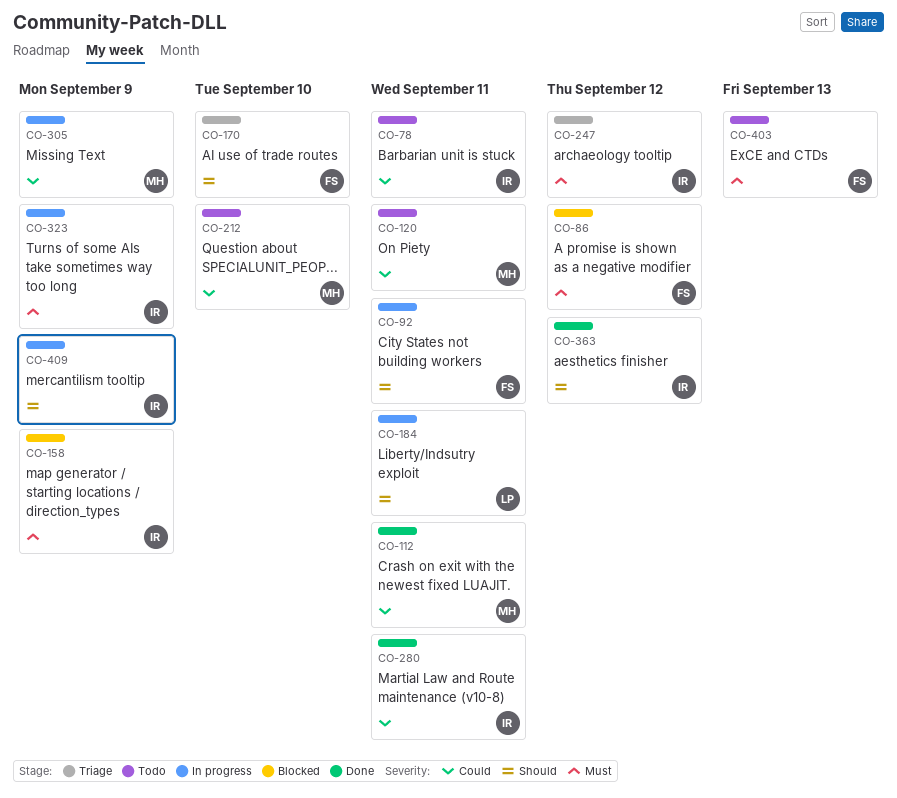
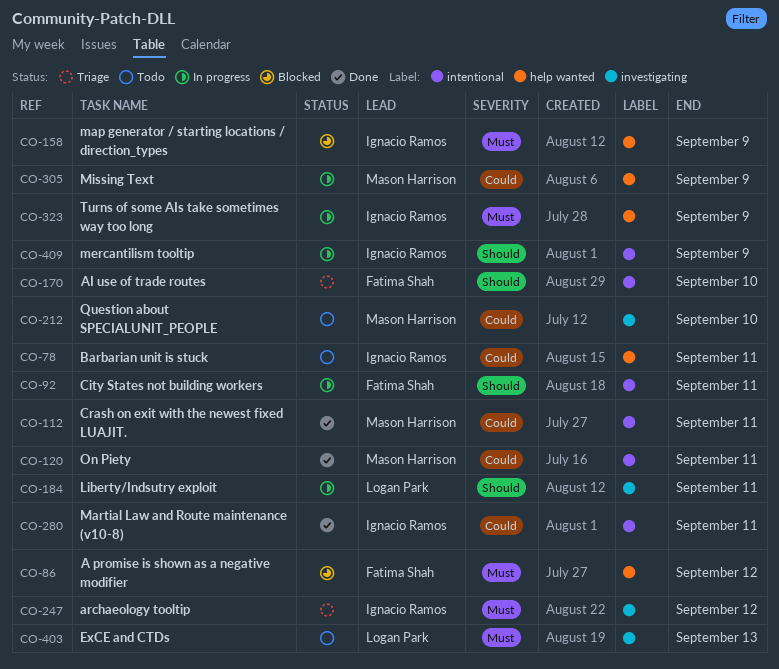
CO-120, status: Todo -> Done
CO-363: present -> none
CO-403, owner: Fatima Shah -> Logan Park

